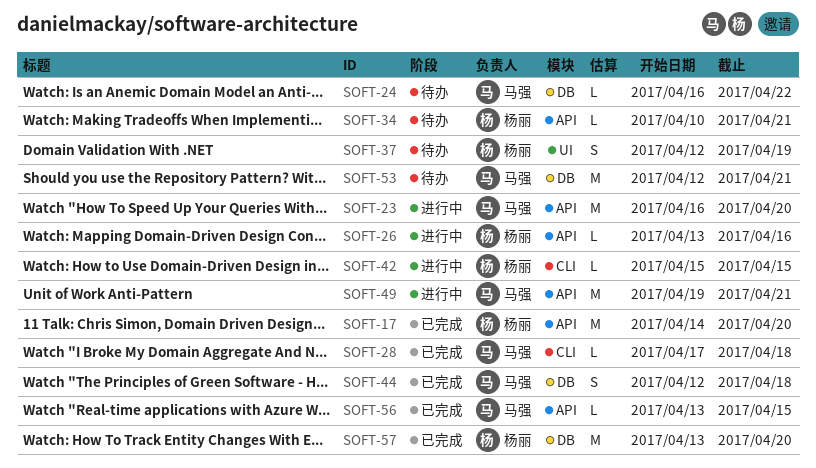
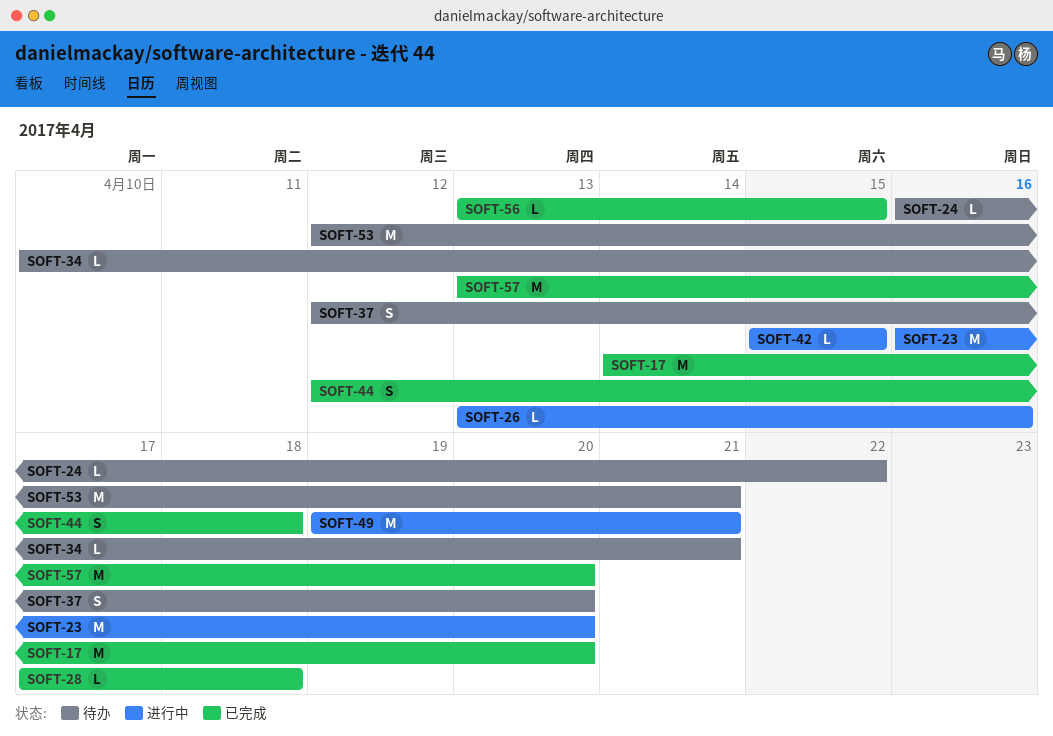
SOFT-37, due: Apr 19 -> Apr 20

